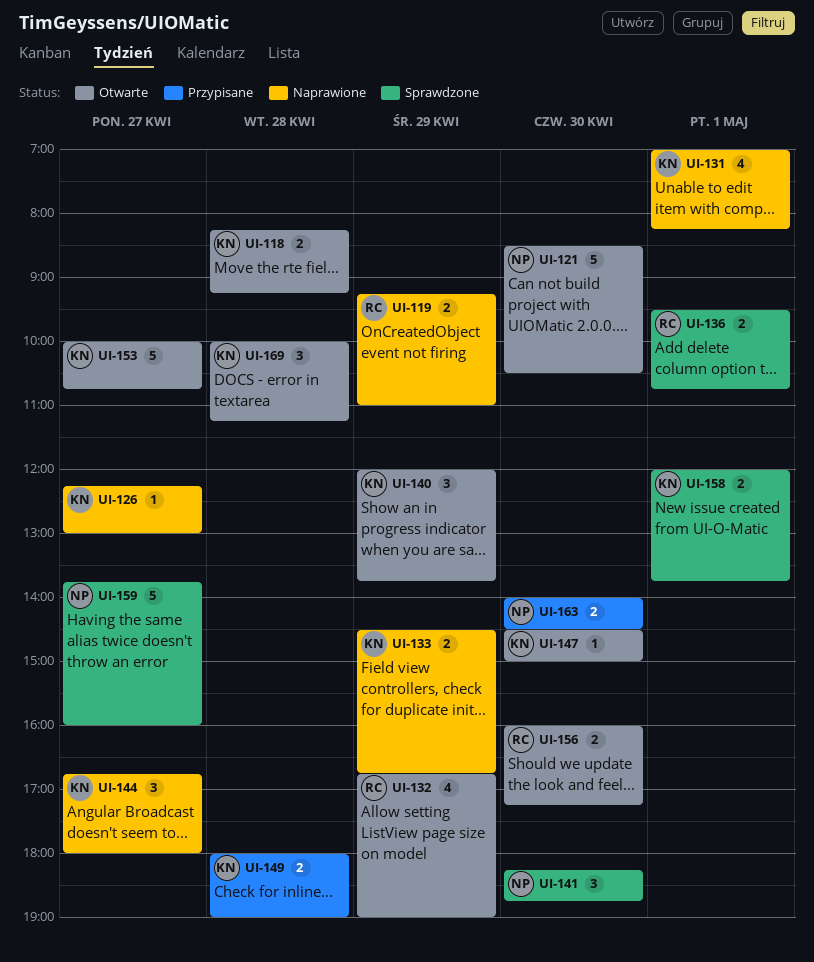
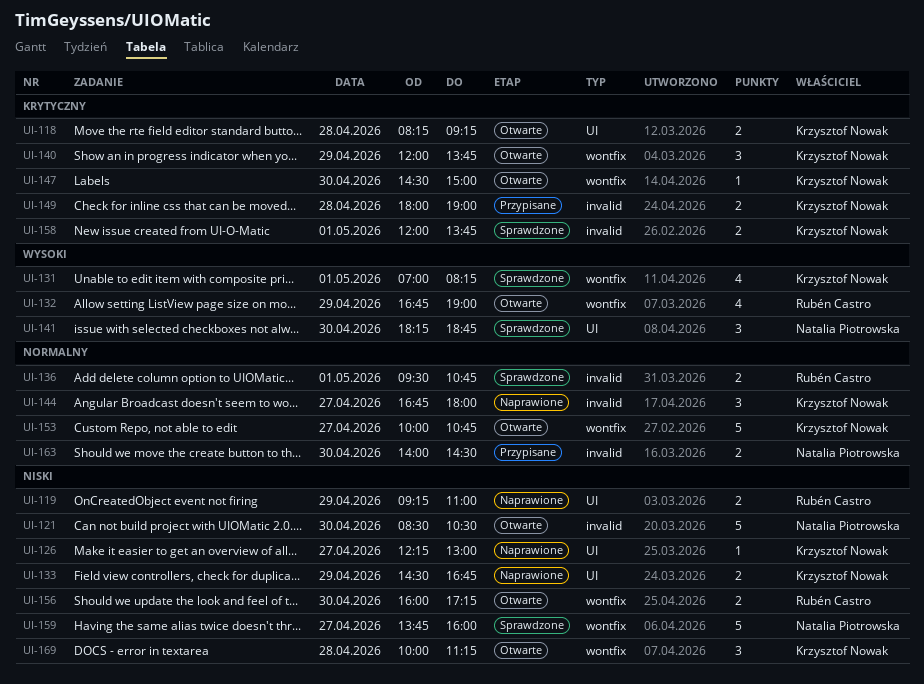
UI-131, status: Naprawione -> Sprawdzone

